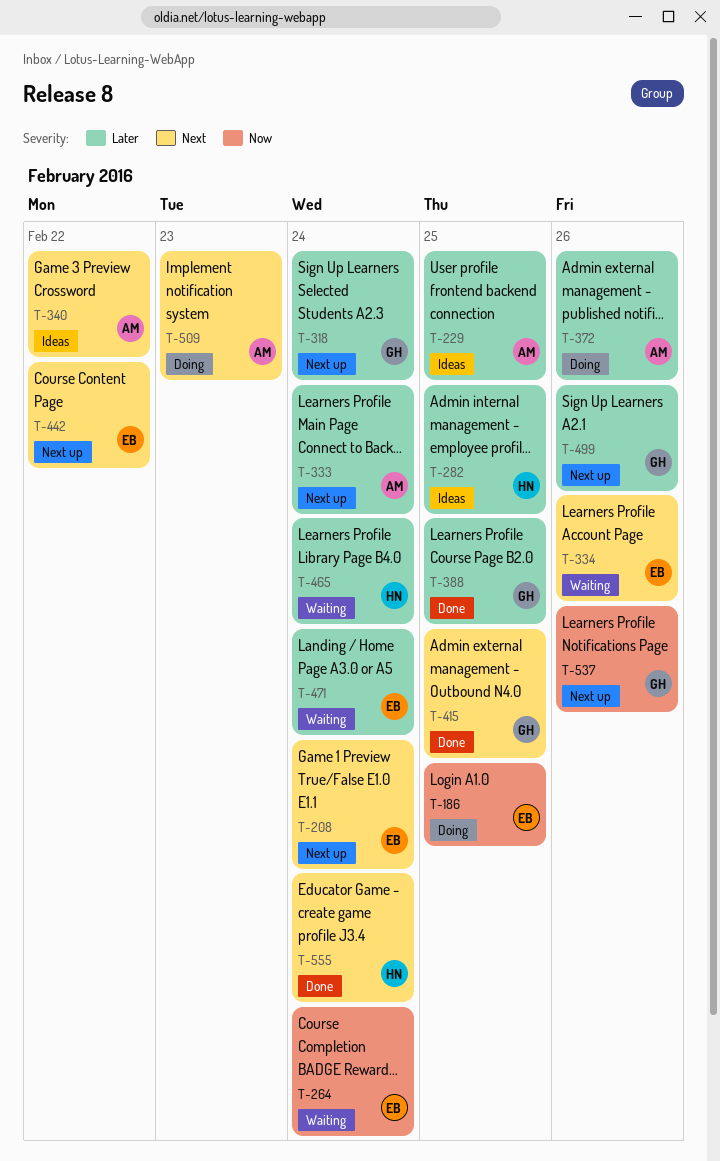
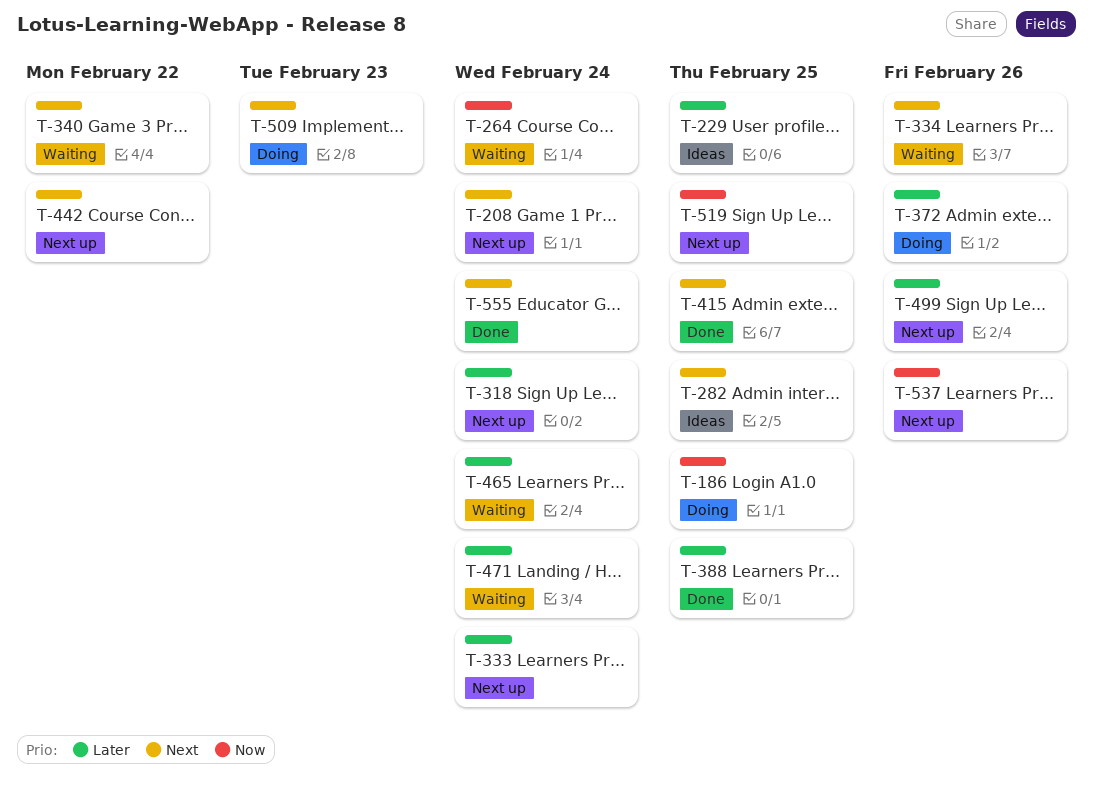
T-282, priority: Later -> Next
T-340, status: Ideas -> Waiting
T-519: none -> present

